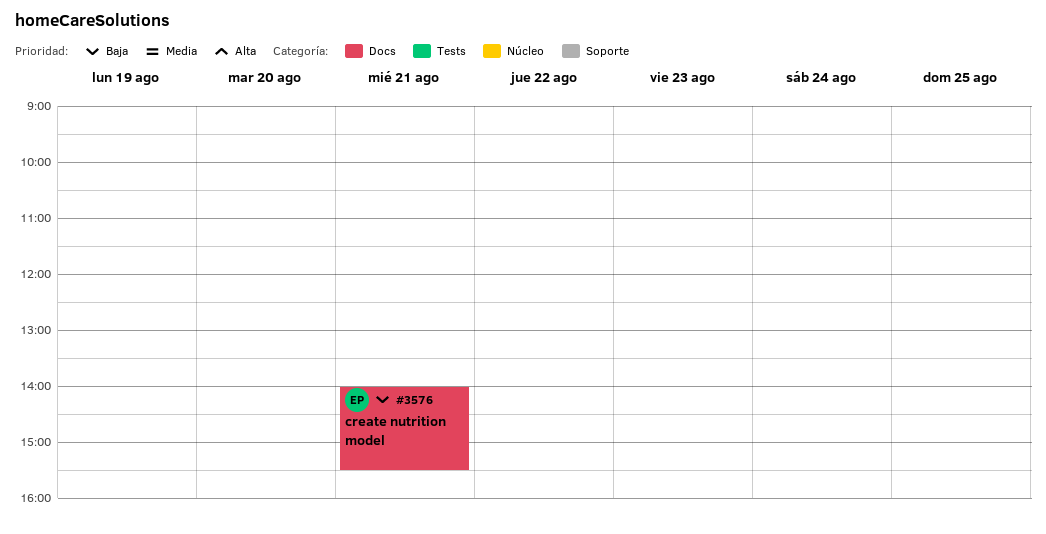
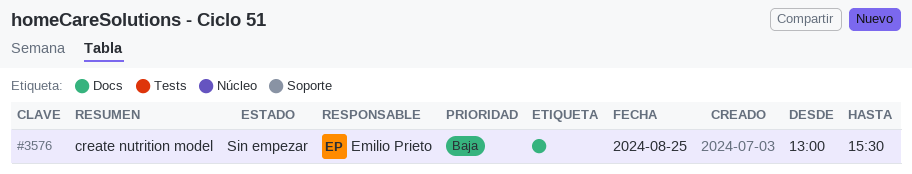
#3576, day: Aug 21 -> Aug 25
#3576, begins: 14:00 -> 13:00

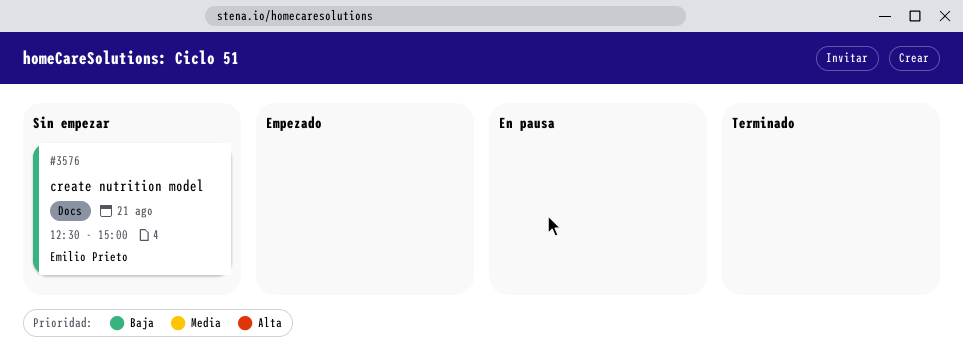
#3576, day: Aug 25 -> Aug 21
#3576, begins: 13:00 -> 12:30
#3576, ends: 15:30 -> 15:00

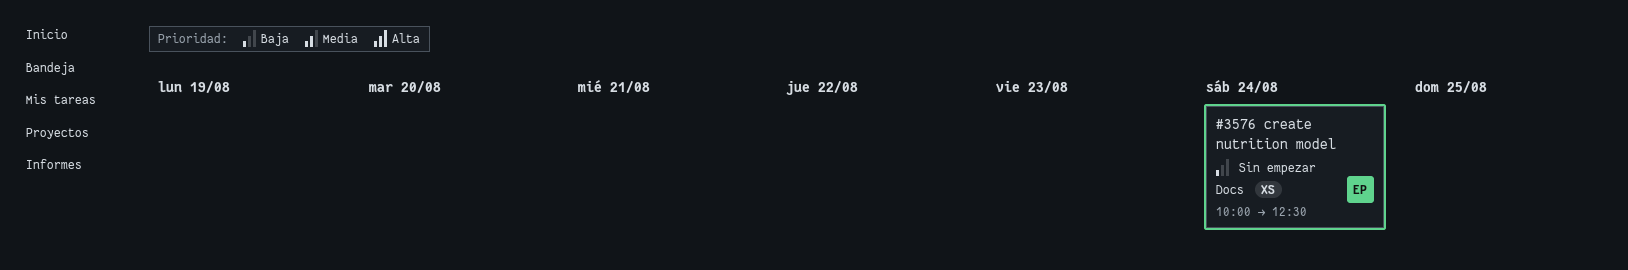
#3576, day: Aug 21 -> Aug 24
#3576, begins: 12:30 -> 10:00
#3576, ends: 15:00 -> 12:30

